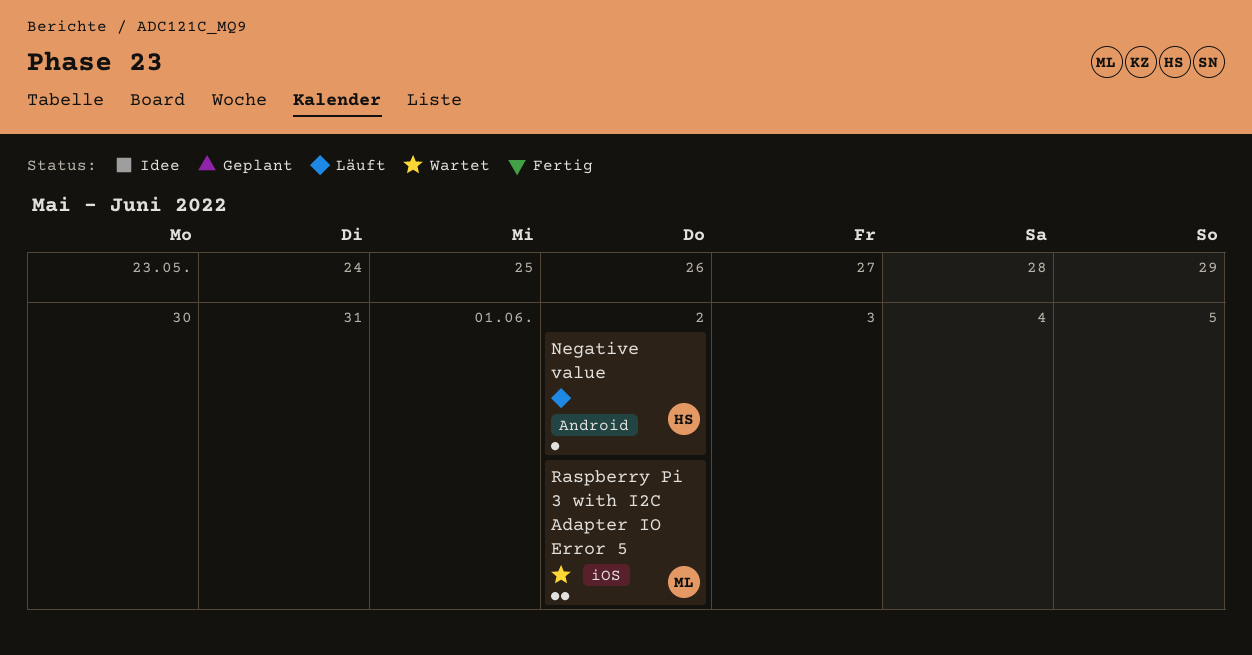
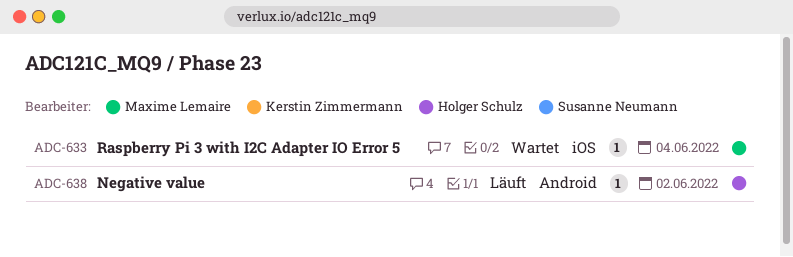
Raspberry Pi 3 with I2C Adapter IO Error 5, estimate: 2 -> 1
Raspberry Pi 3 with I2C Adapter IO Error 5, due: Jun 2 -> Jun 4

